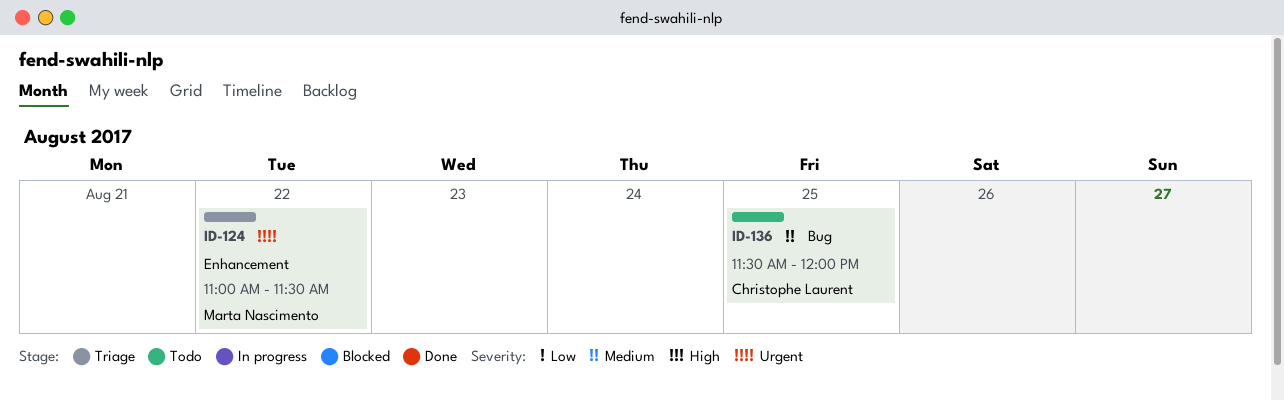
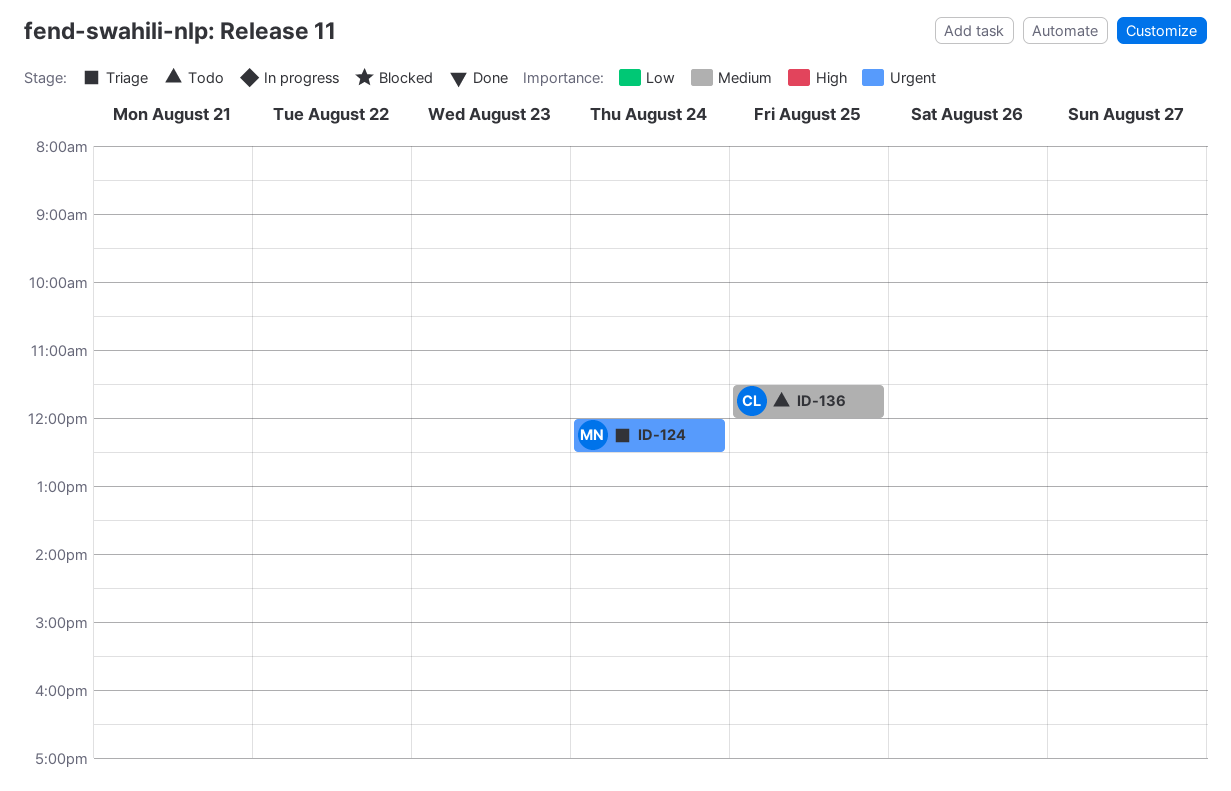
ID-124, day: Aug 22 -> Aug 24
ID-124, begins: 11:00 -> 12:00
ID-124, ends: 11:30 -> 12:30

